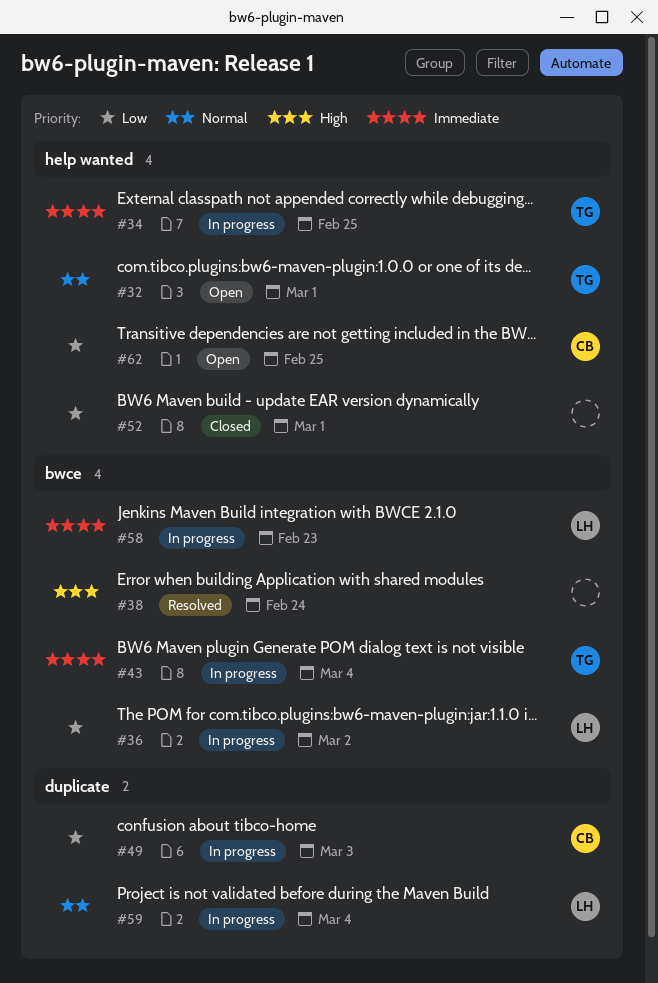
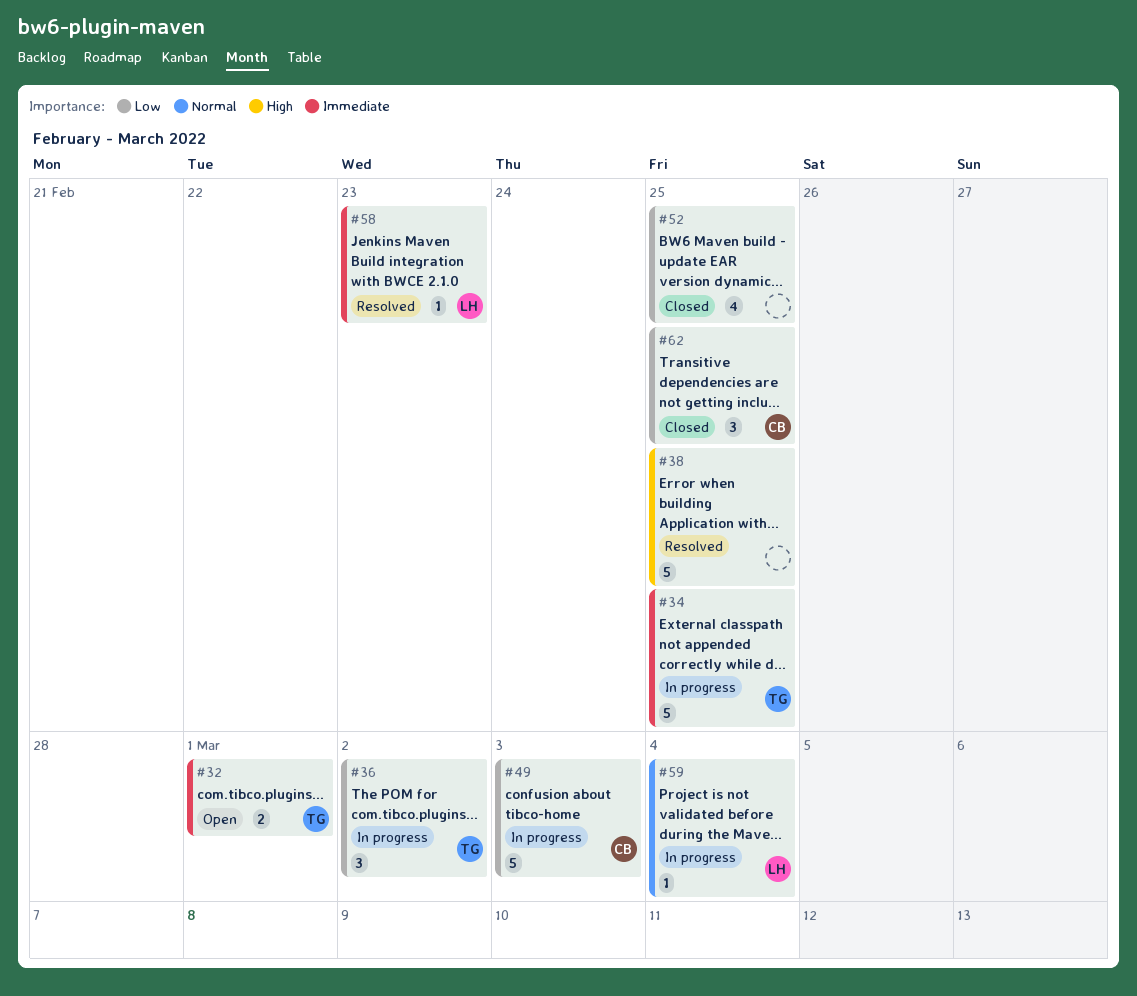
#32, priority: Normal -> Immediate
#36, owner: LH -> TG
#38, due: Feb 24 -> Feb 25
#43: present -> none
#52, due: Mar 1 -> Feb 25
#58, status: In progress -> Resolved
#62, status: Open -> Closed

